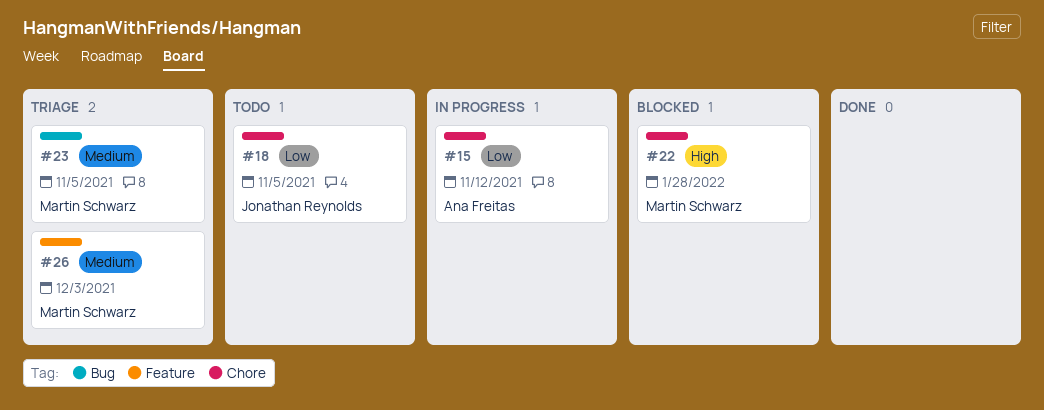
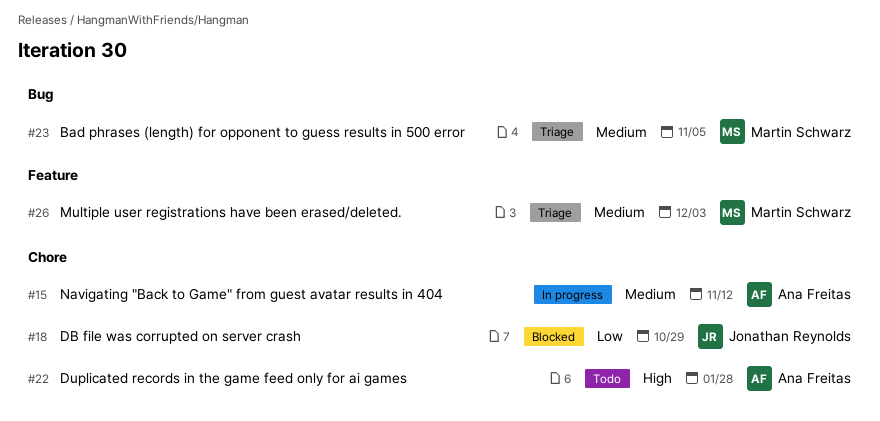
#15, priority: Low -> Medium
#18, status: Todo -> Blocked
#18, due: Nov 5 -> Oct 29
#22, status: Blocked -> Todo
#22, owner: Martin Schwarz -> Ana Freitas

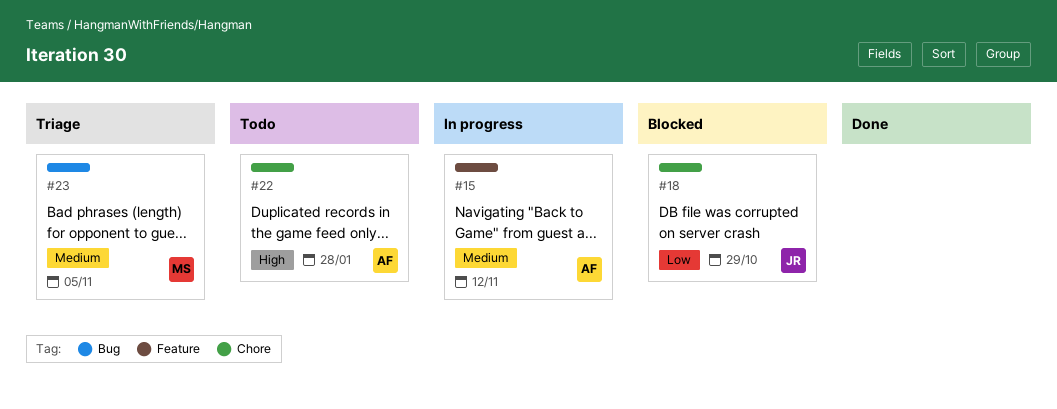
#15, label: Chore -> Feature
#26: present -> none

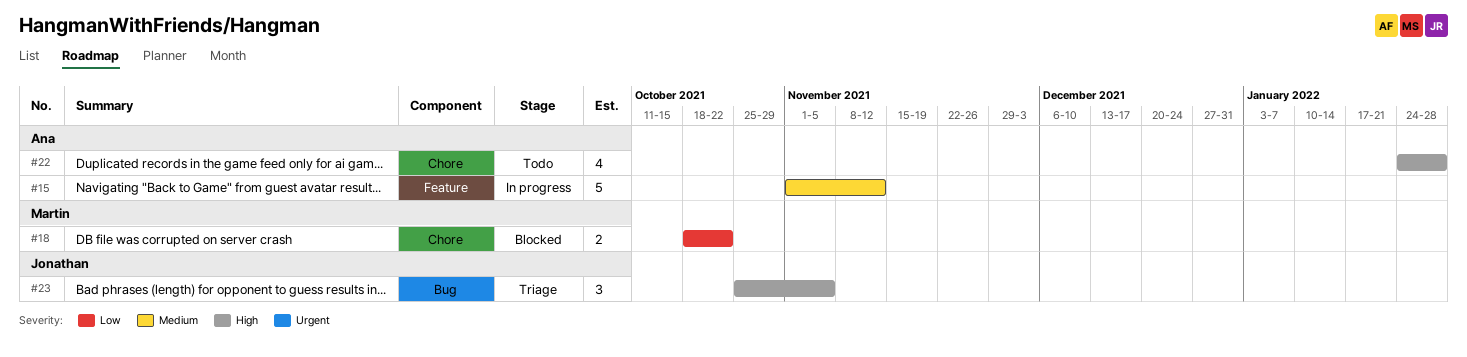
#18, owner: Jonathan -> Martin
#18, due: Oct 29 -> Oct 22
#23, owner: Martin -> Jonathan
#23, priority: Medium -> High

